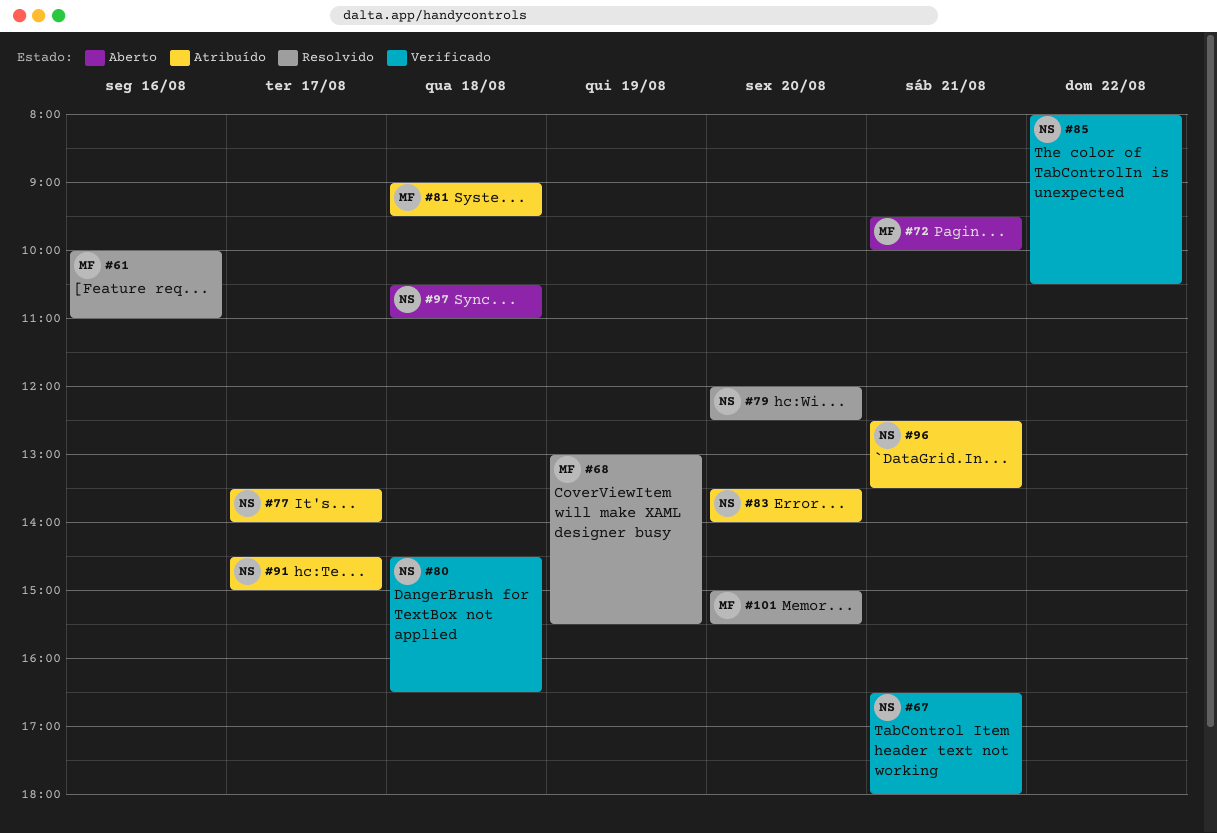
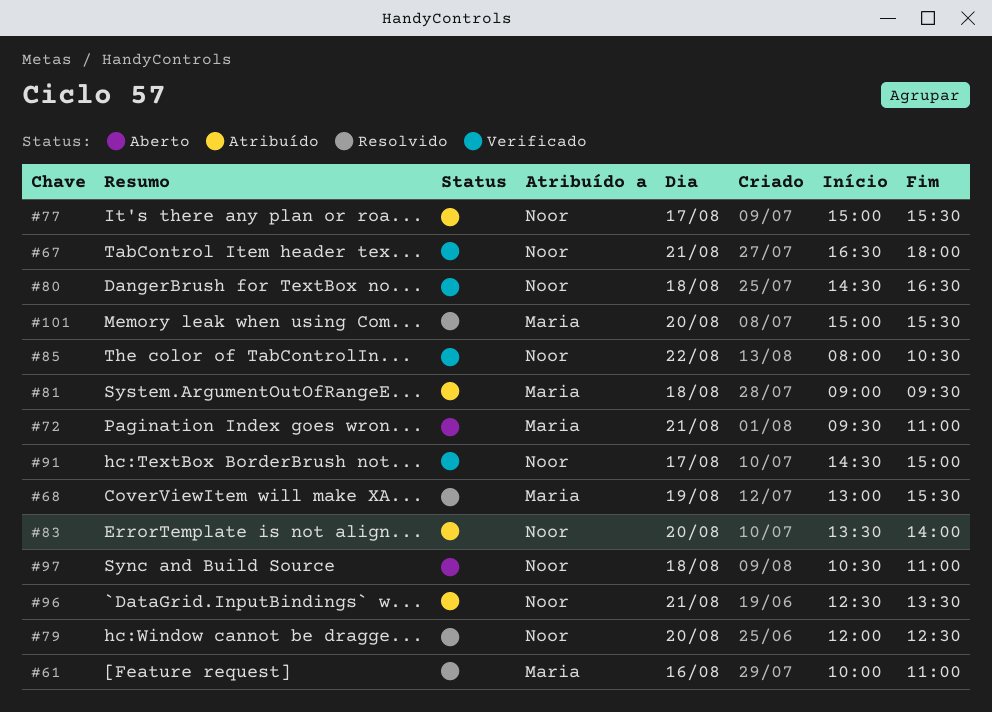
#72, ends: 10:00 -> 11:00
#77, begins: 13:30 -> 15:00
#77, ends: 14:00 -> 15:30
#91, status: Atribuído -> Verificado

